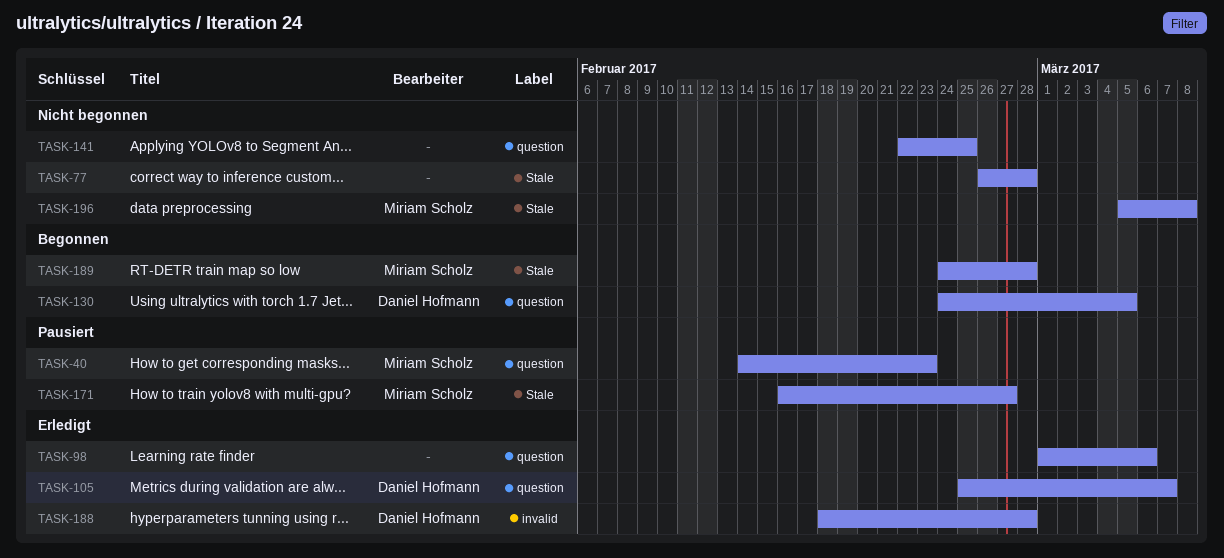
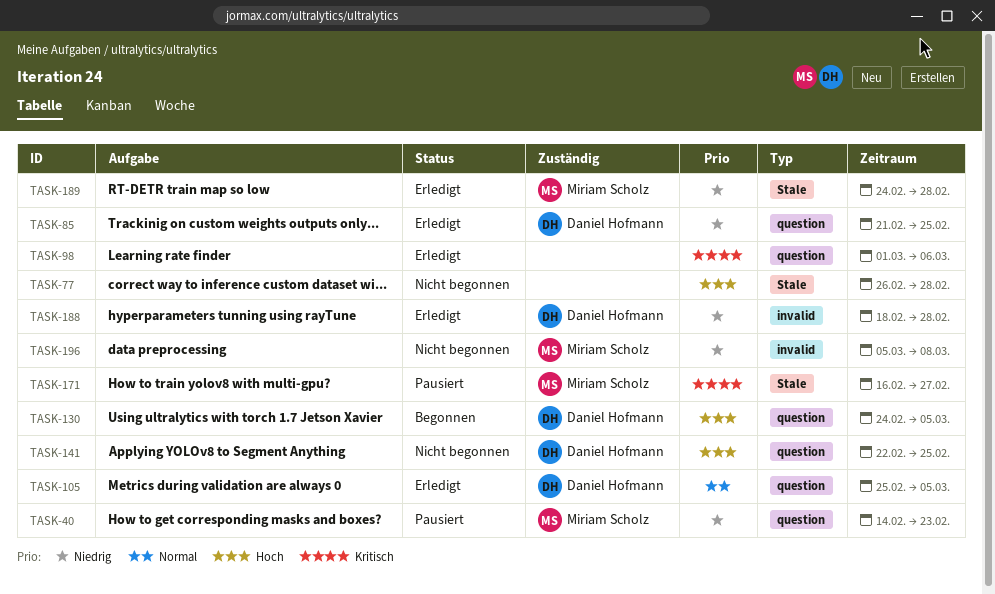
TASK-85: none -> present
TASK-105, due: Mar 7 -> Mar 5
TASK-141, owner: none -> Daniel Hofmann
TASK-189, status: Begonnen -> Erledigt
TASK-196, label: Stale -> invalid

